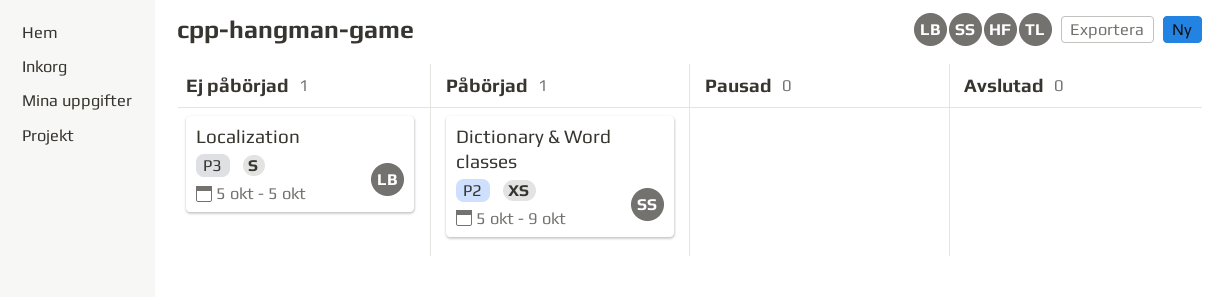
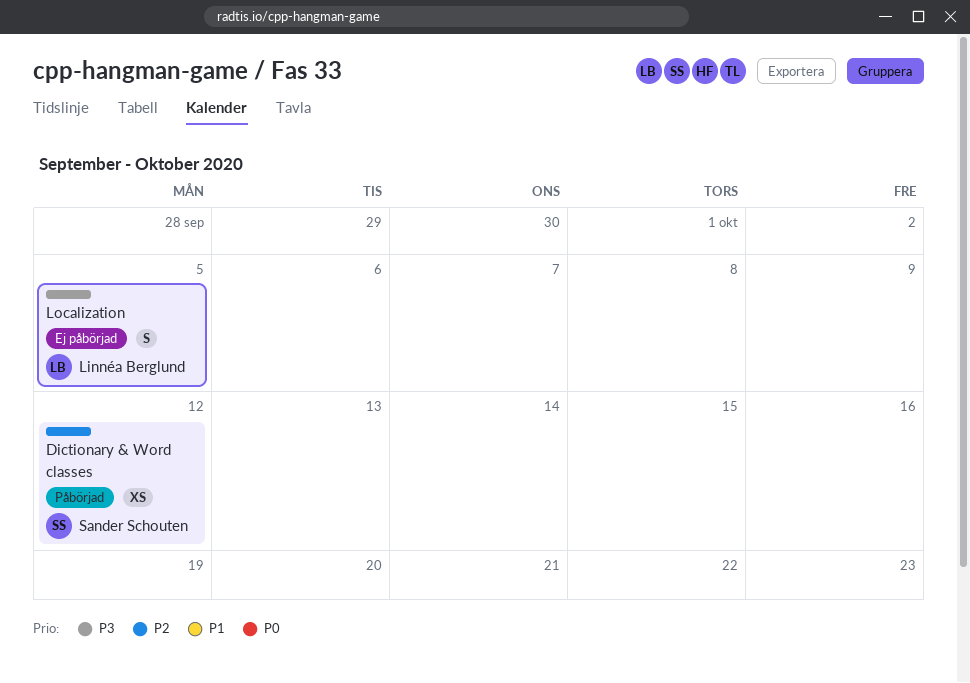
Dictionary & Word classes, due: Oct 9 -> Oct 12

